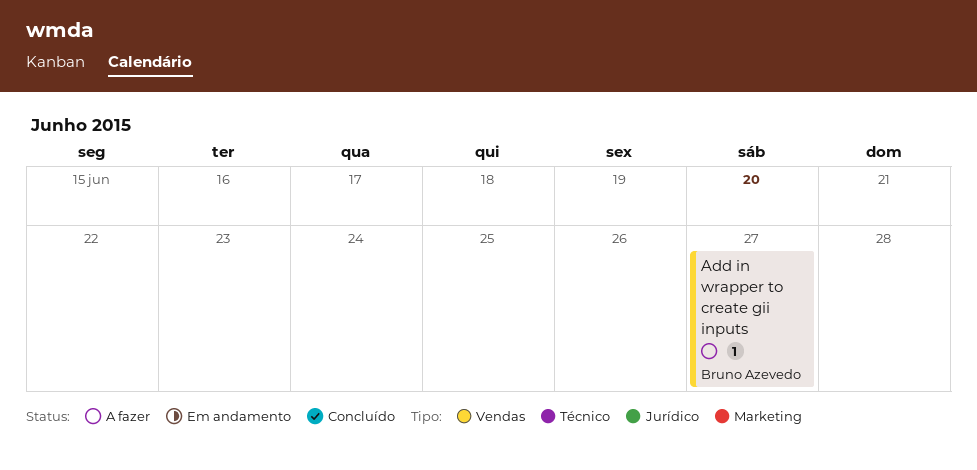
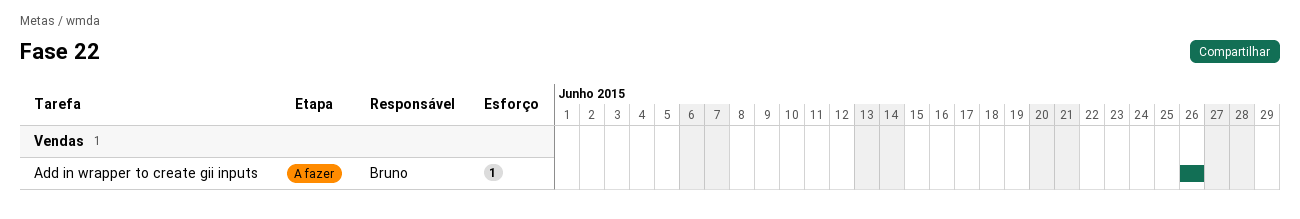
Add in wrapper to create gii inputs, due: Jun 27 -> Jun 26

